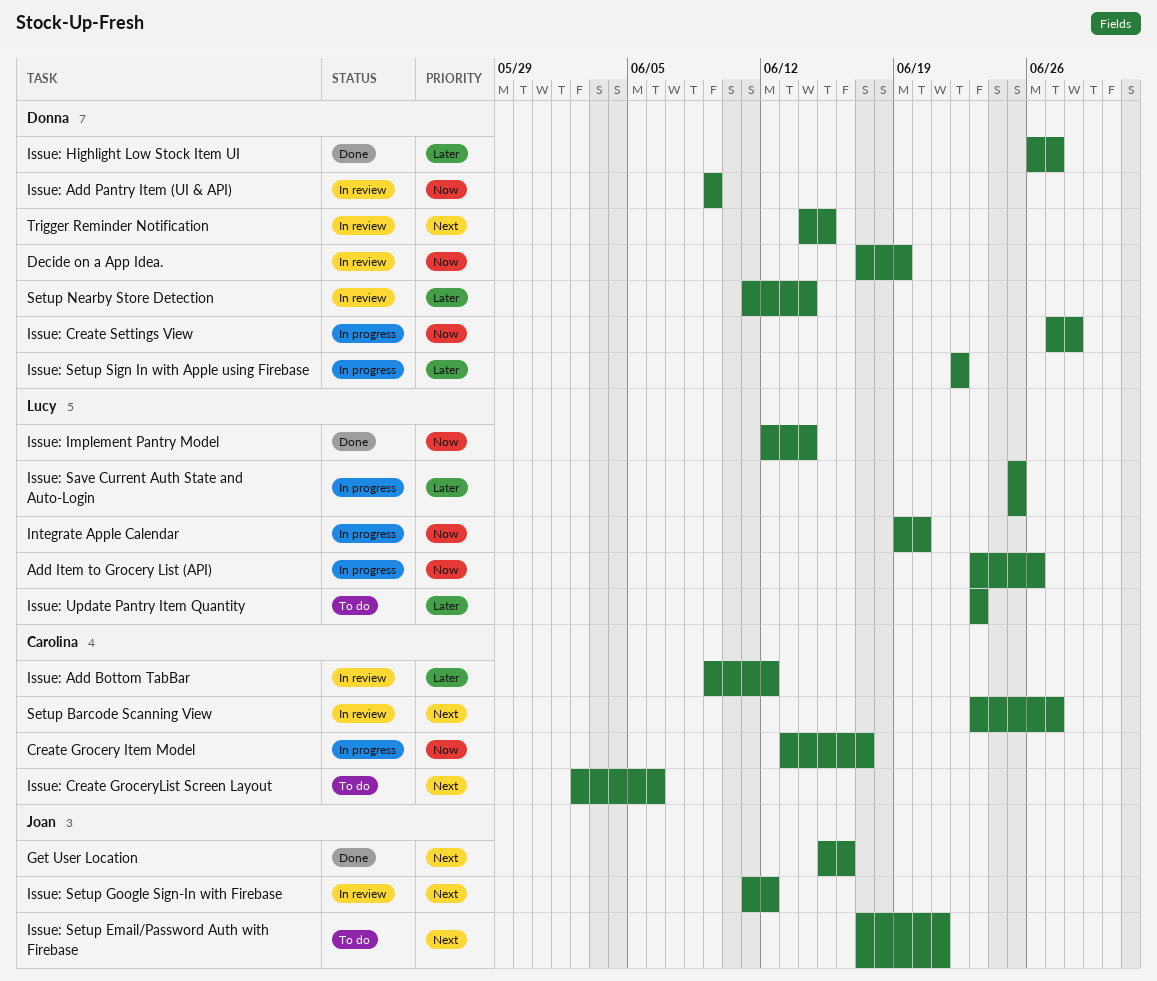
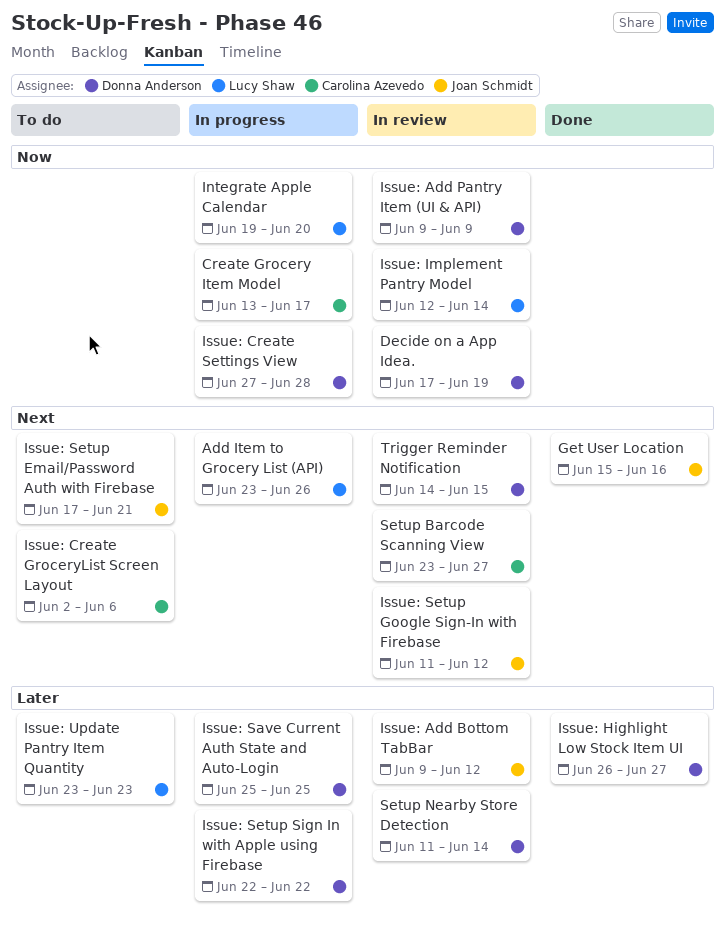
Add Item to Grocery List (API), priority: Now -> Next
Issue: Add Bottom TabBar, owner: Carolina Azevedo -> Joan Schmidt
Issue: Implement Pantry Model, status: Done -> In review
Issue: Save Current Auth State and Auto-Login, owner: Lucy Shaw -> Donna Anderson

